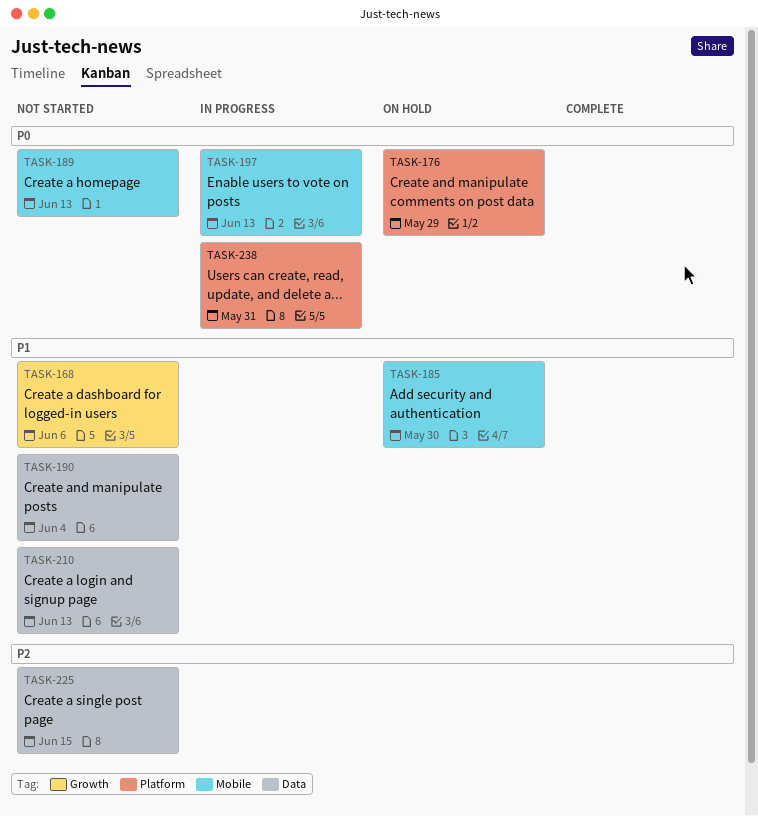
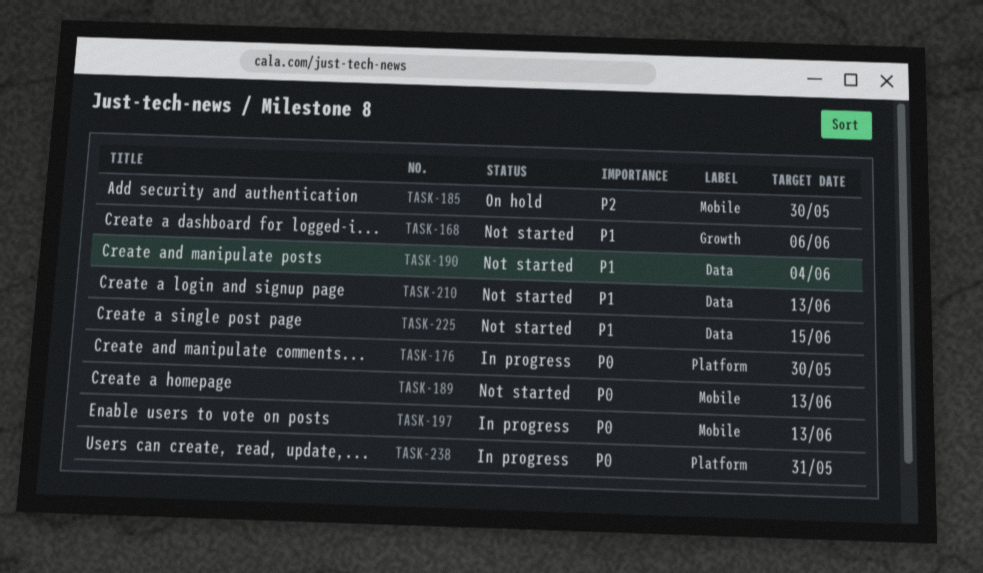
TASK-176, status: On hold -> In progress
TASK-176, due: May 29 -> May 30
TASK-185, priority: P1 -> P2
TASK-225, priority: P2 -> P1

